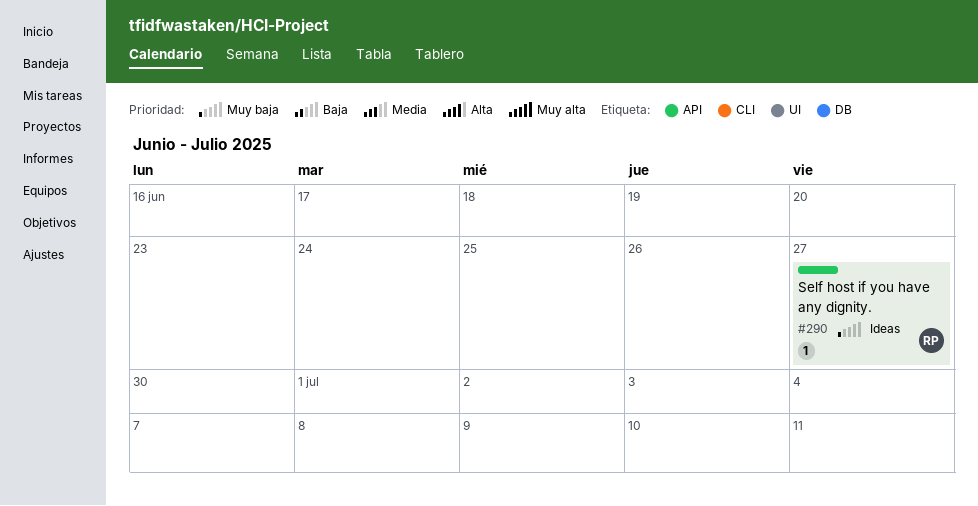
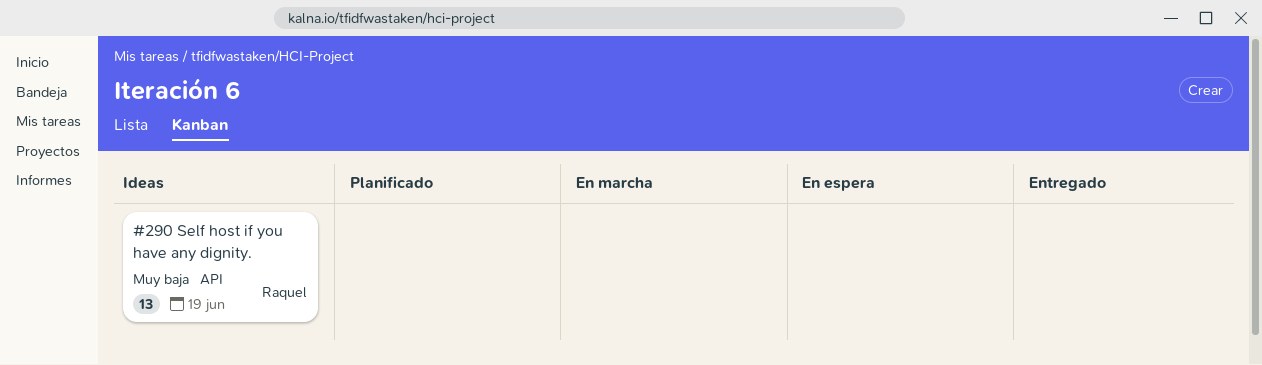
#290, estimate: 1 -> 13
#290, due: Jun 27 -> Jun 19

